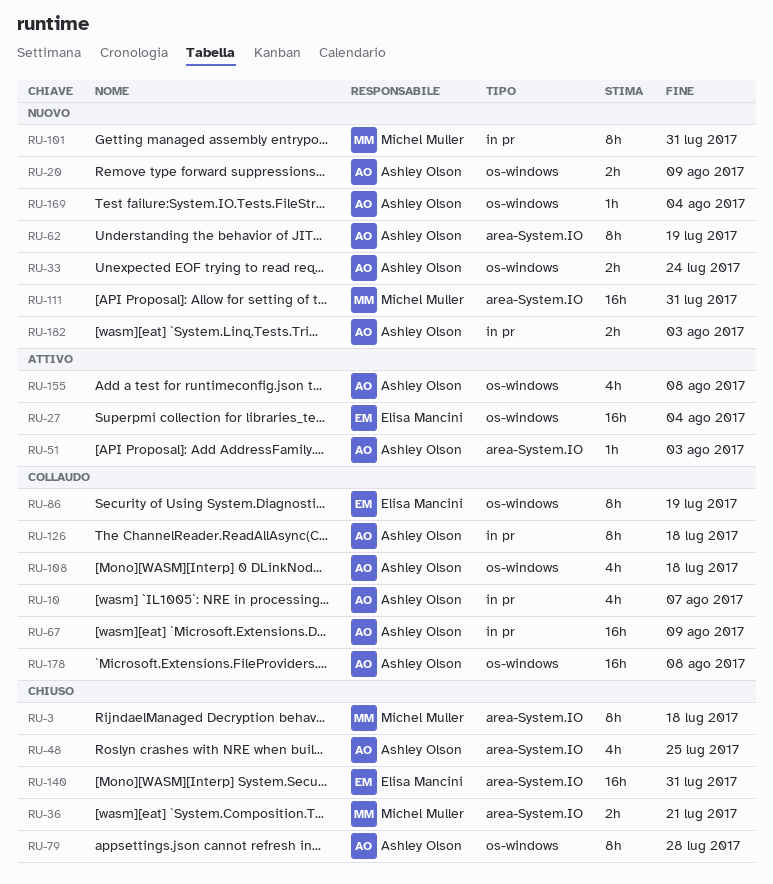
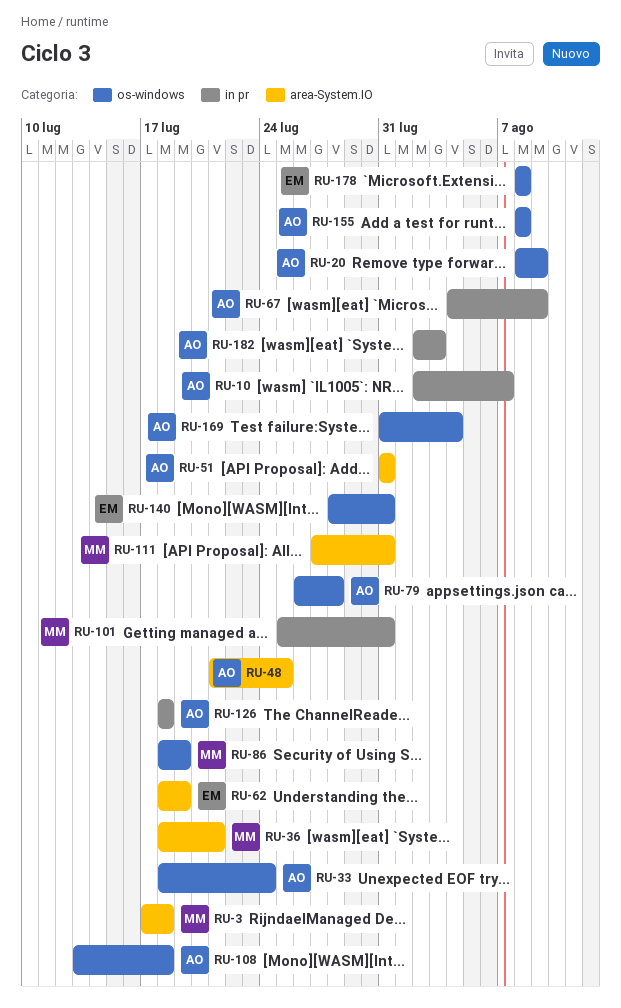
RU-27: present -> none
RU-51, due: Aug 3 -> Jul 31
RU-62, owner: Ashley Olson -> Elisa Mancini
RU-86, owner: Elisa Mancini -> Michel Muller
RU-140, label: area-System.IO -> os-windows
RU-178, owner: Ashley Olson -> Elisa Mancini

